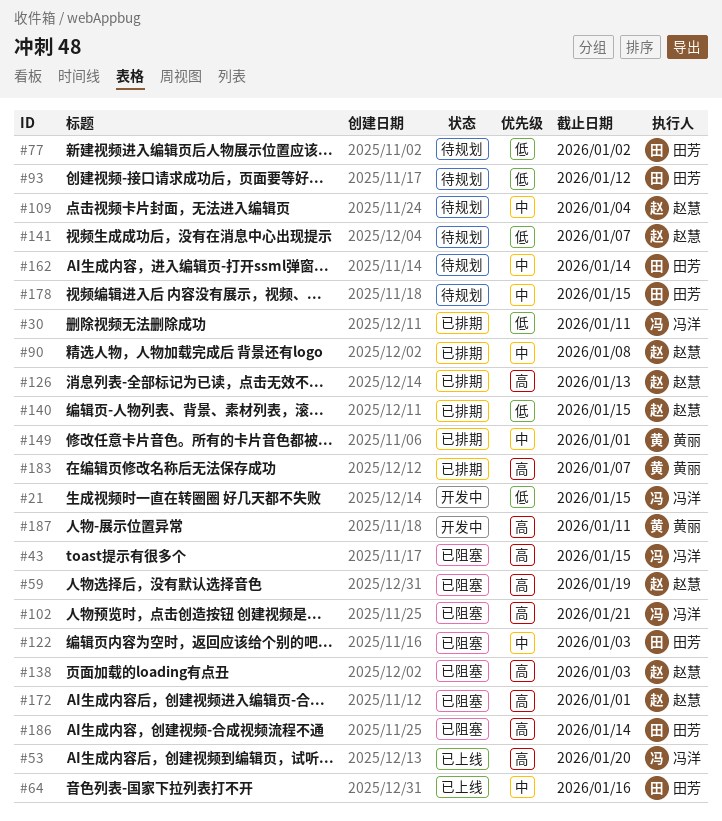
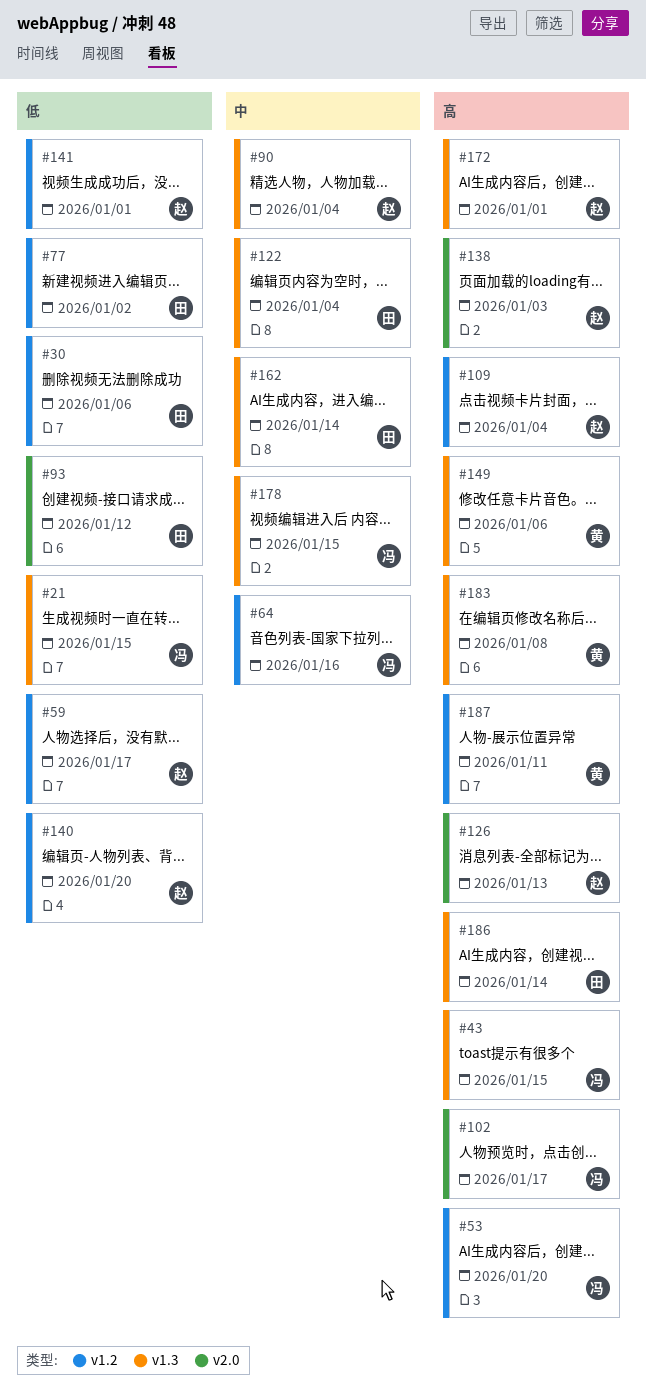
#30, owner: 冯洋 -> 田芳
#30, due: Jan 11 -> Jan 6
#59, priority: 高 -> 低
#59, due: Jan 19 -> Jan 17
#64, owner: 田芳 -> 冯洋
#90, due: Jan 8 -> Jan 4
#102, due: Jan 21 -> Jan 17
#109, priority: 中 -> 高
#122, due: Jan 3 -> Jan 4
#140, due: Jan 15 -> Jan 20
#141, due: Jan 7 -> Jan 1
#149, priority: 中 -> 高
#149, due: Jan 1 -> Jan 6
#178, owner: 田芳 -> 冯洋
#183, due: Jan 7 -> Jan 8

